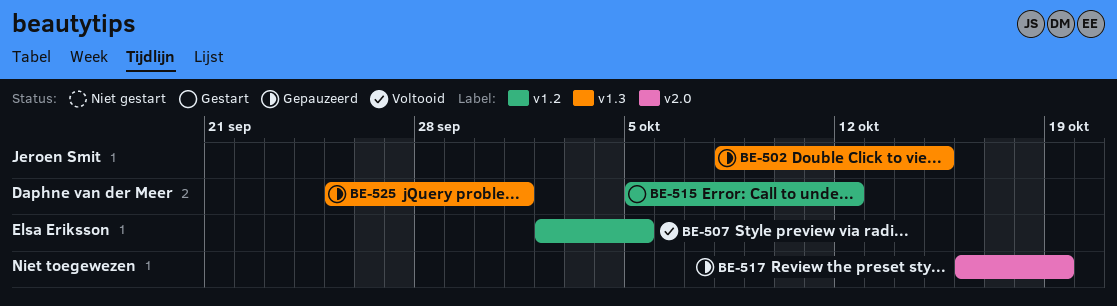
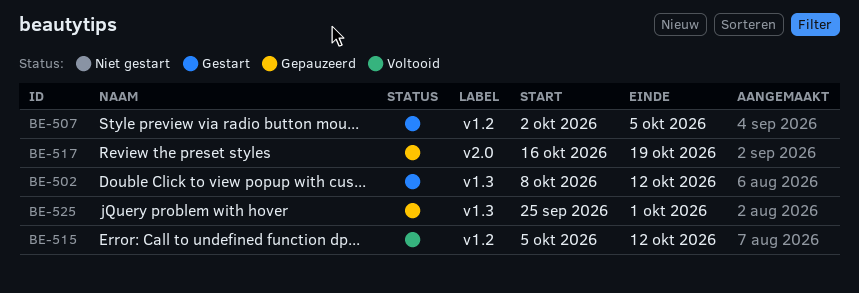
BE-502, status: Gepauzeerd -> Gestart
BE-502, due: Oct 15 -> Oct 12
BE-507, status: Voltooid -> Gestart
BE-515, status: Gestart -> Voltooid

